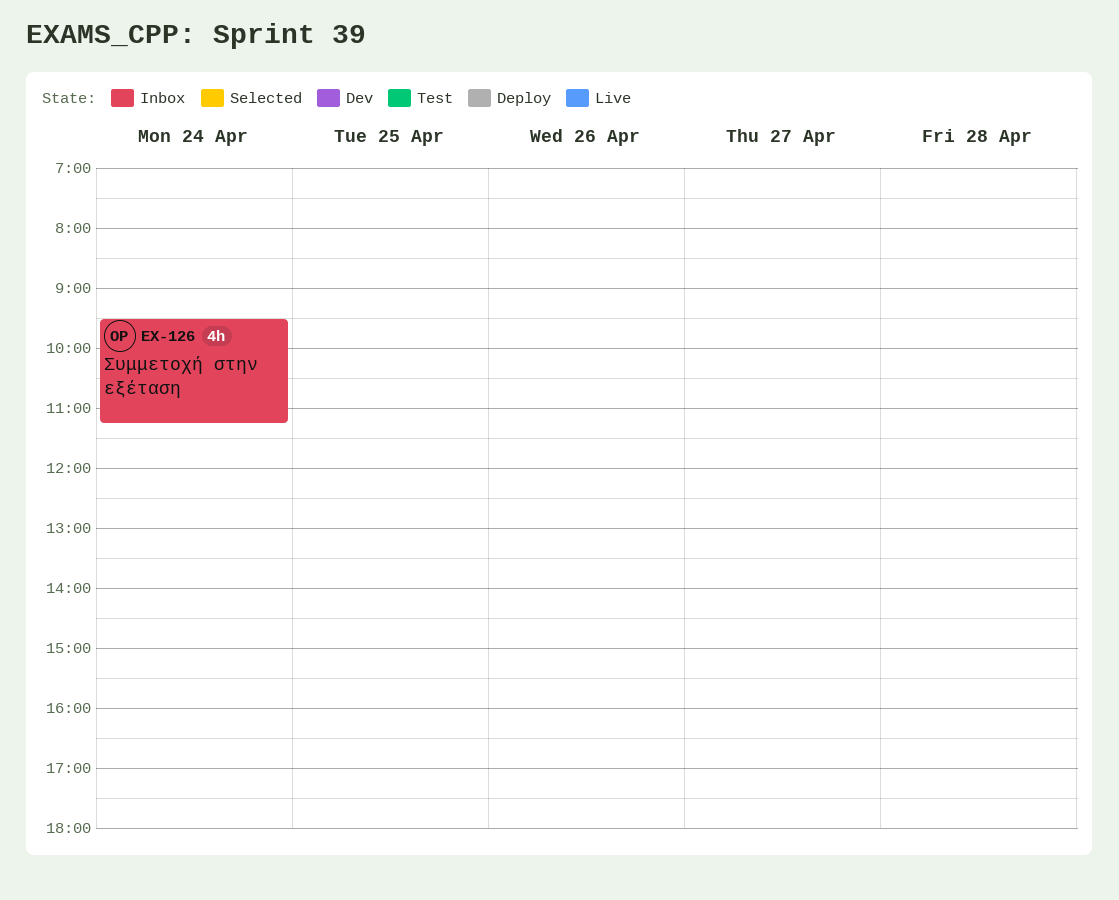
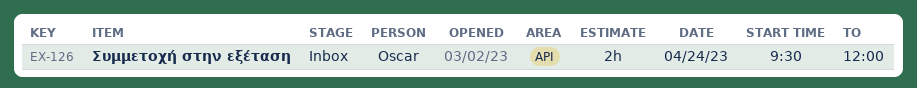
EX-126, estimate: 4h -> 2h
EX-126, ends: 11:15 -> 12:00

